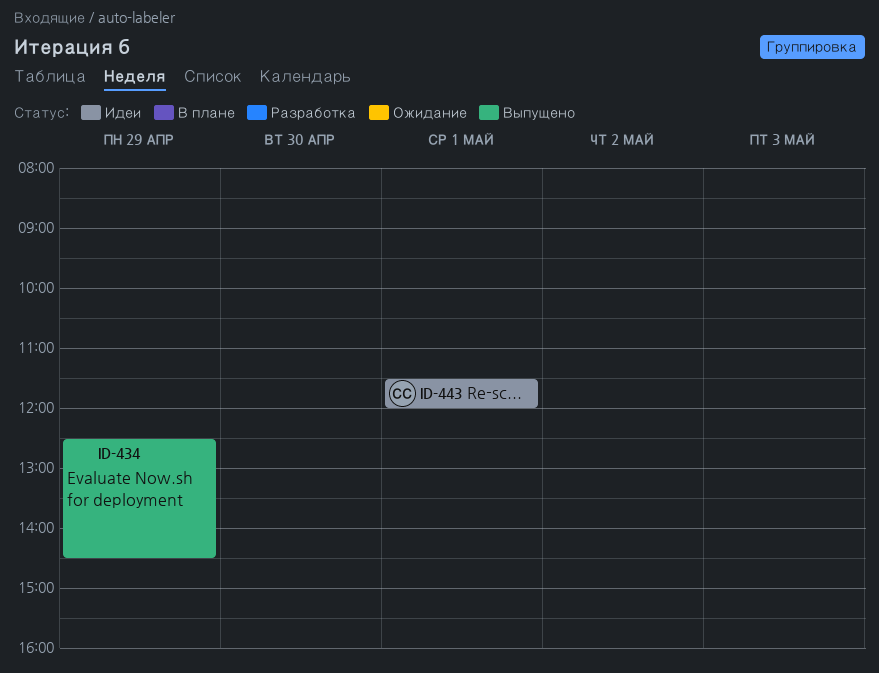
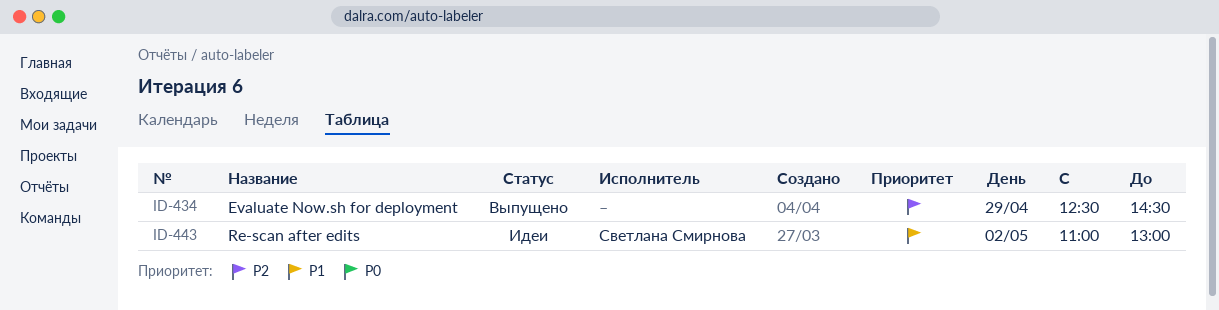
ID-443, day: May 1 -> May 2
ID-443, begins: 11:30 -> 11:00
ID-443, ends: 12:00 -> 13:00

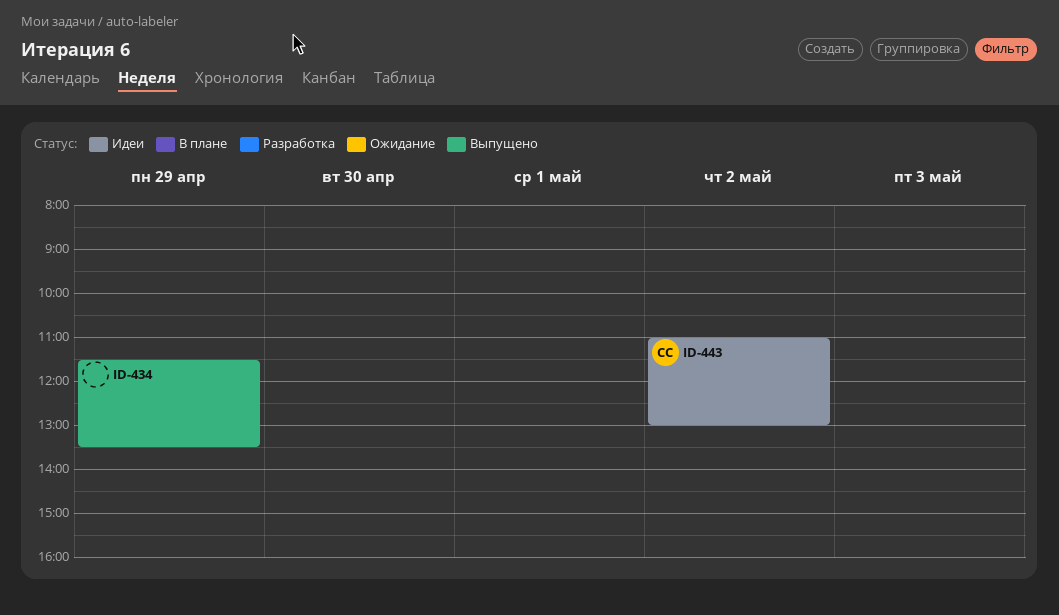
ID-434, begins: 12:30 -> 11:30
ID-434, ends: 14:30 -> 13:30

